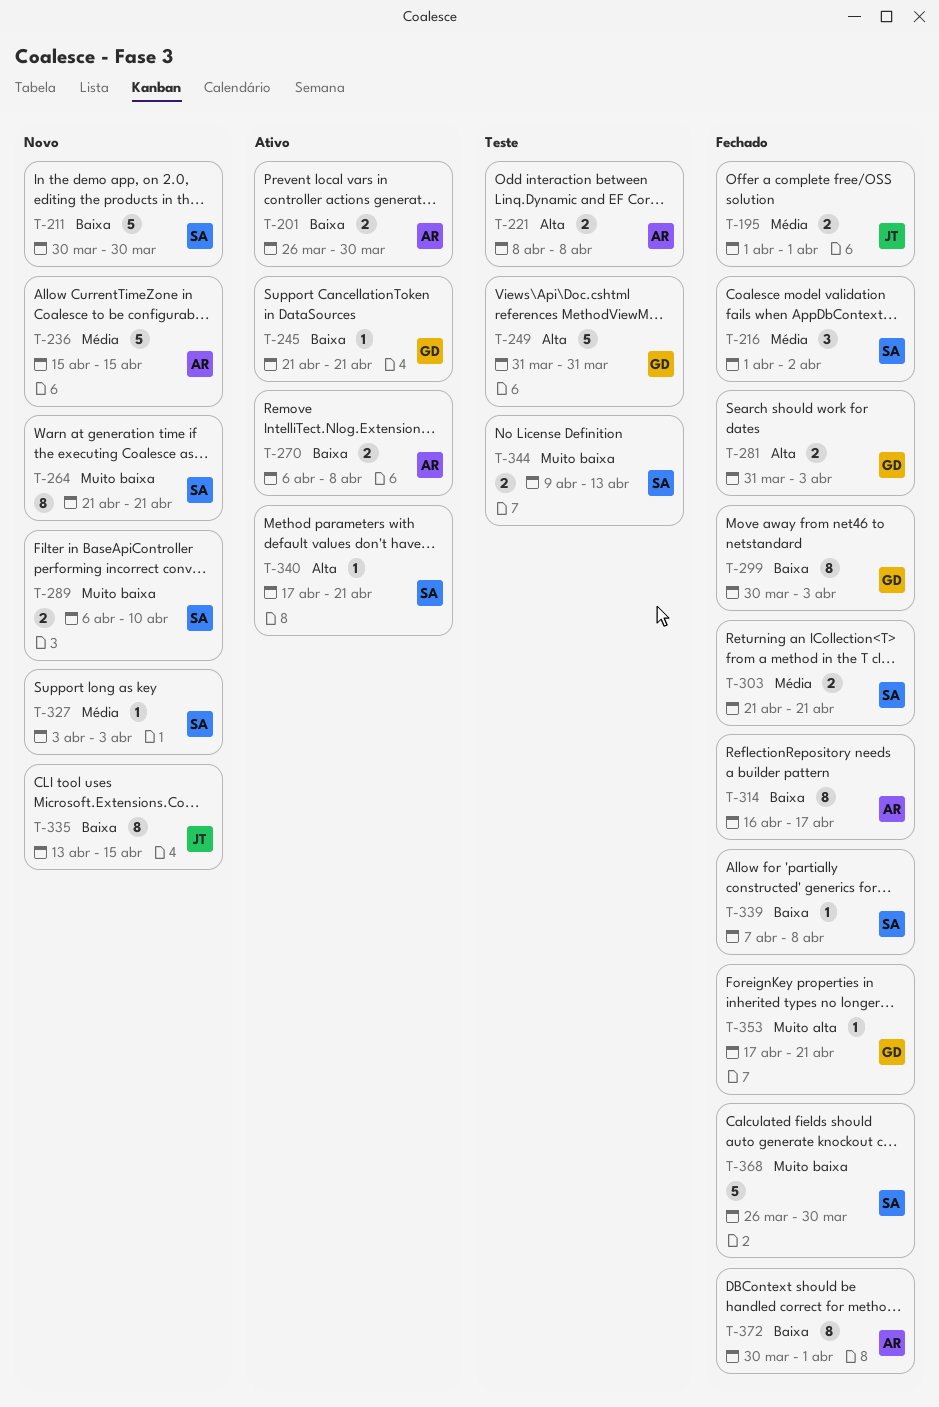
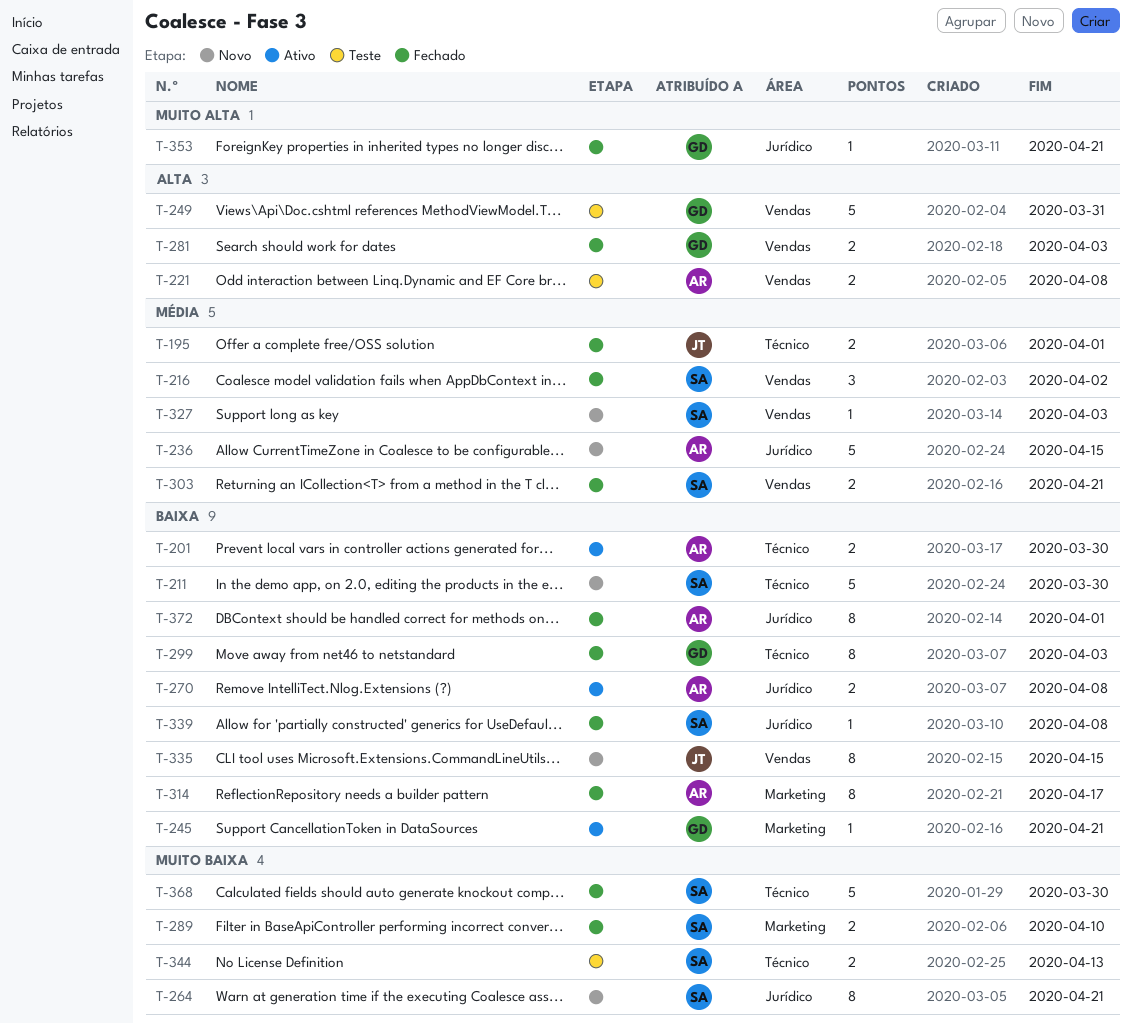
T-289, status: Novo -> Fechado
T-340: present -> none

